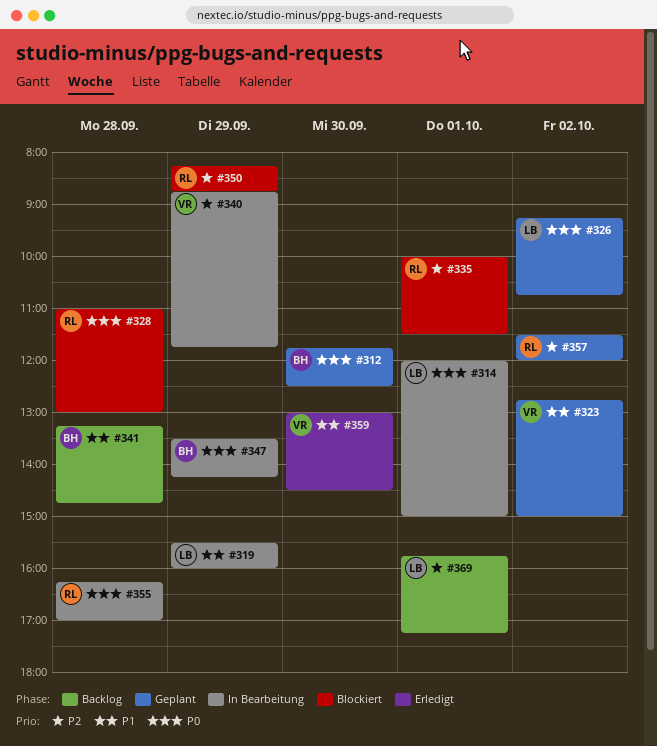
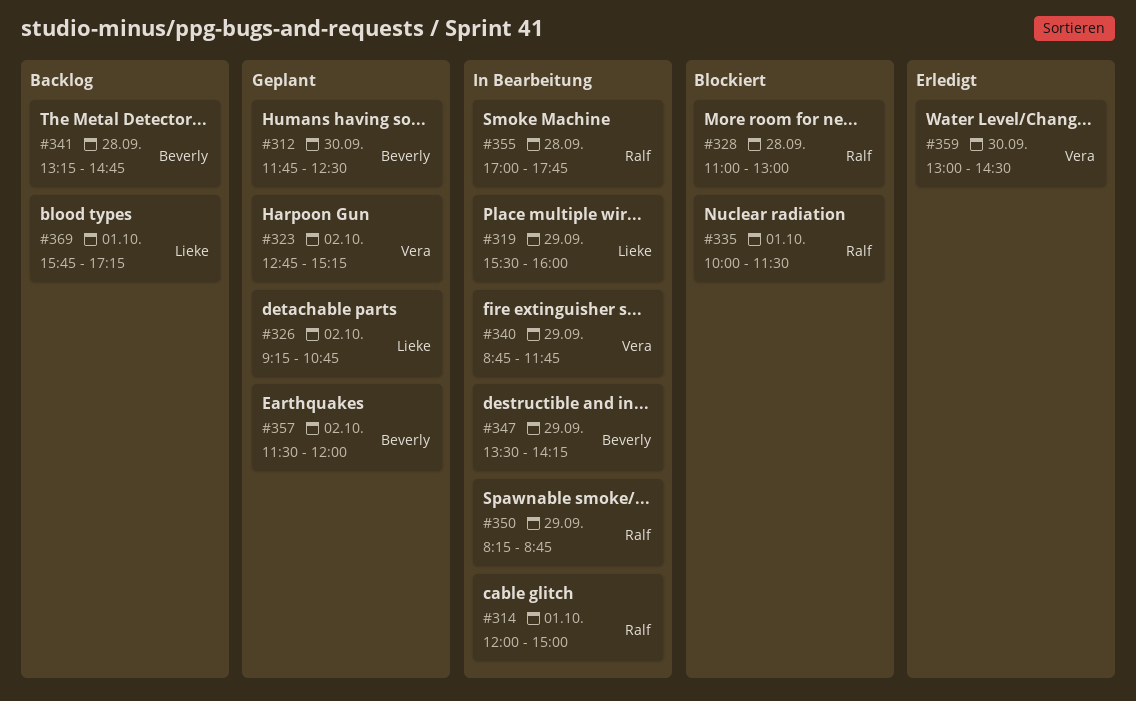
#314, owner: Lieke -> Ralf
#323, ends: 15:00 -> 15:15
#350, status: Blockiert -> In Bearbeitung
#355, begins: 16:15 -> 17:00
#355, ends: 17:00 -> 17:45
#357, owner: Ralf -> Beverly

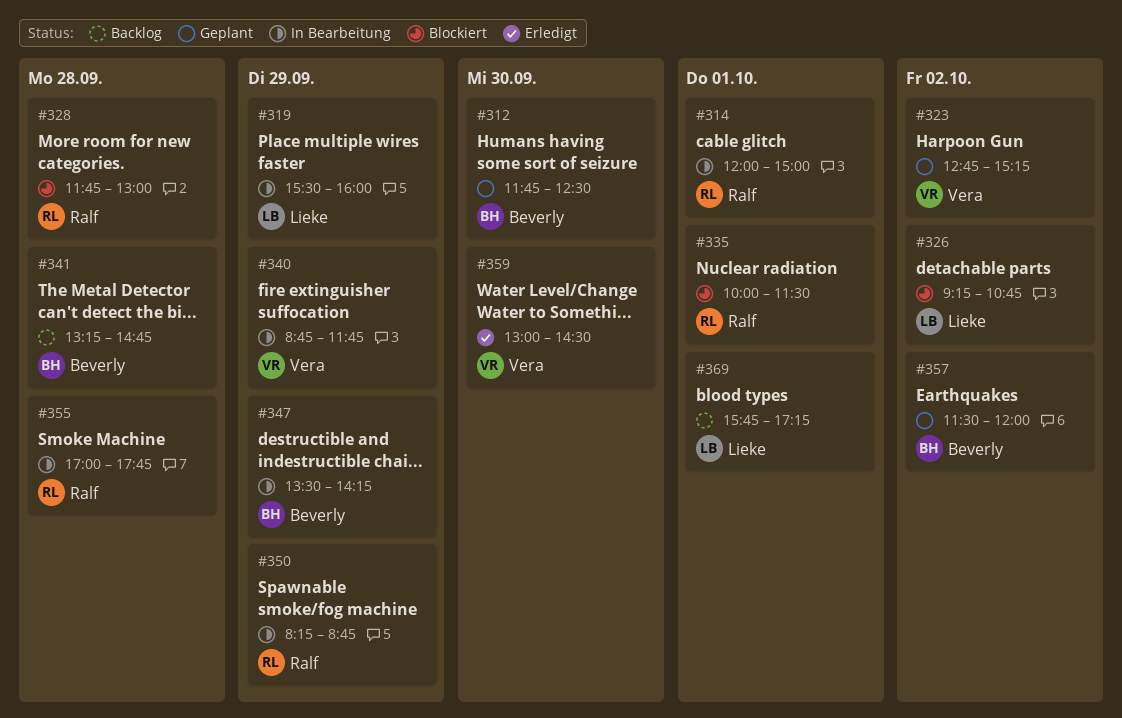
#326, status: Geplant -> Blockiert
#328, begins: 11:00 -> 11:45

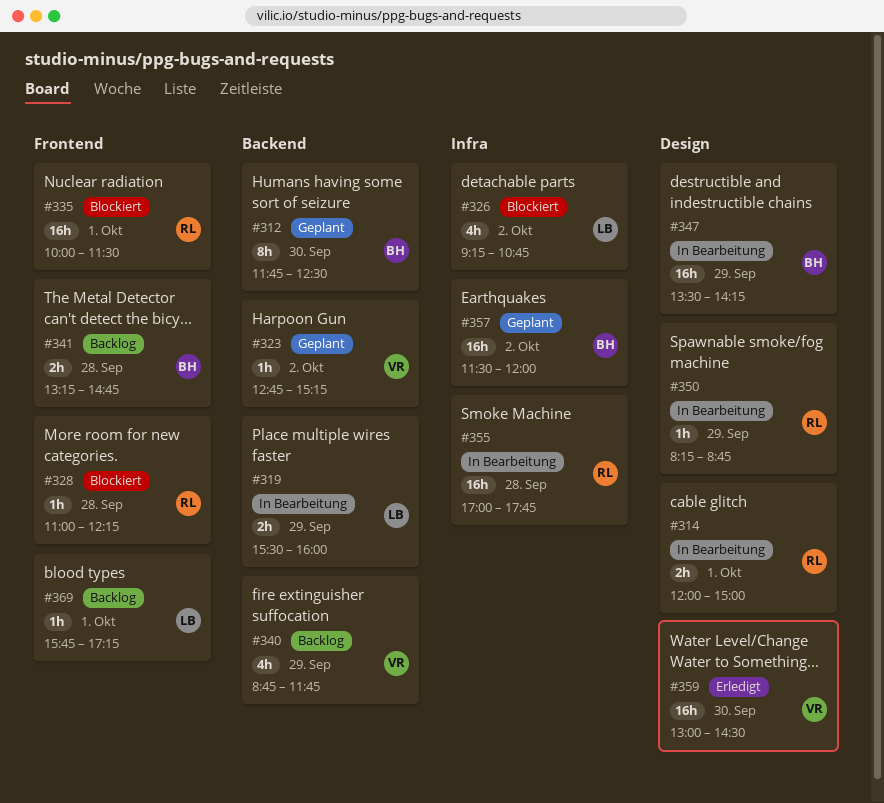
#328, begins: 11:45 -> 11:00
#328, ends: 13:00 -> 12:15
#340, status: In Bearbeitung -> Backlog

